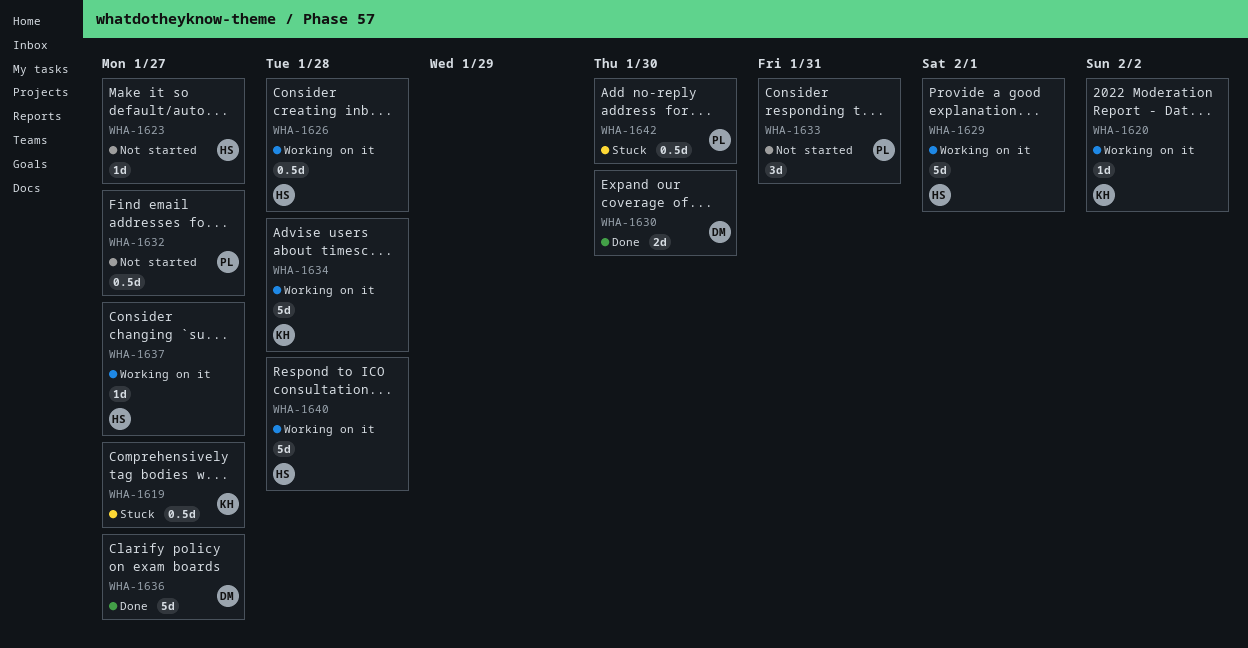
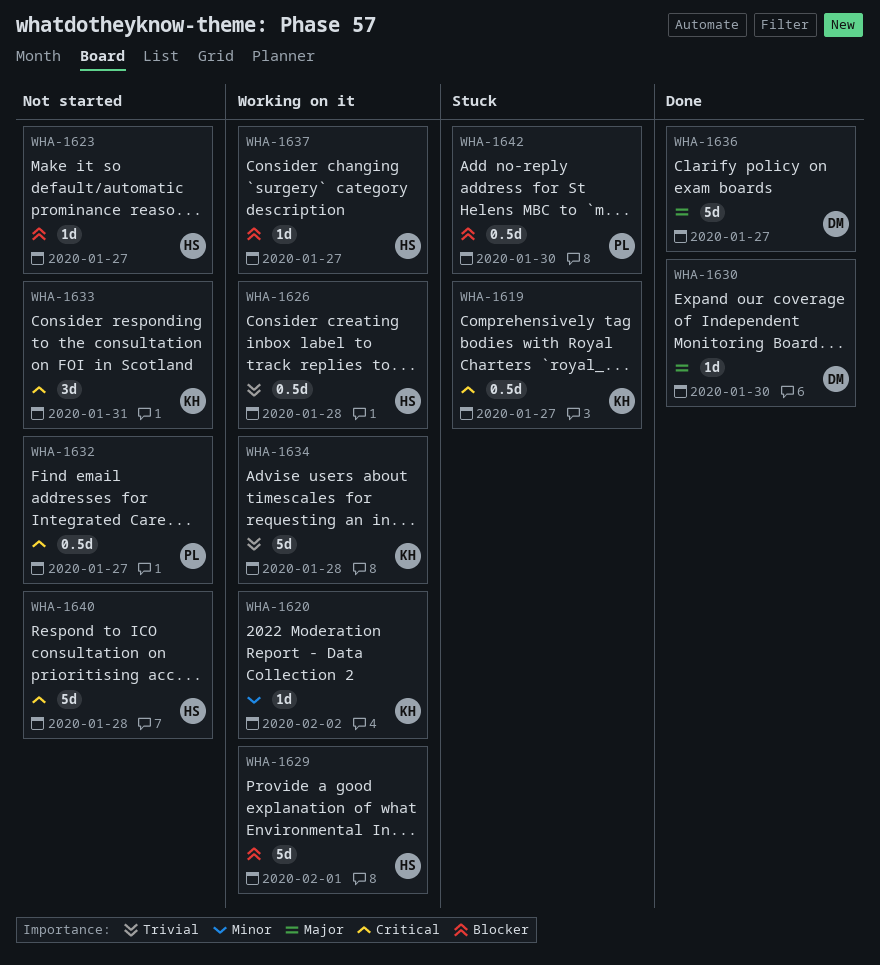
WHA-1630, estimate: 2d -> 1d
WHA-1633, owner: PL -> KH
WHA-1640, status: Working on it -> Not started

